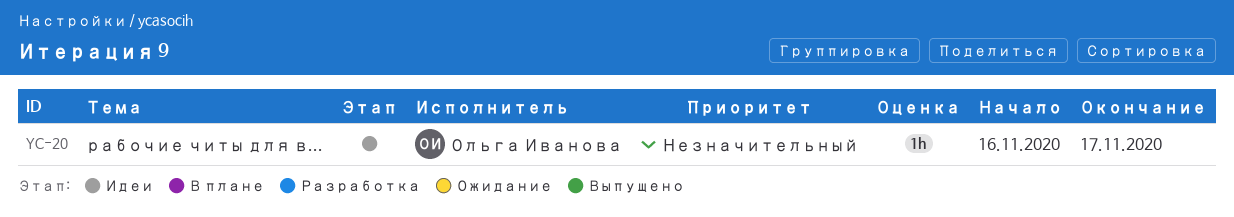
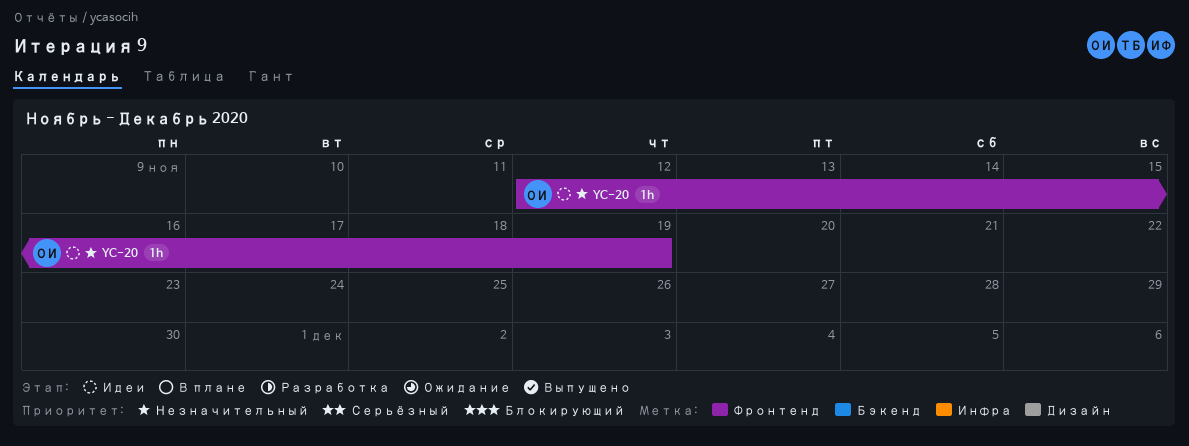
YC-20, start: Nov 16 -> Nov 12
YC-20, due: Nov 17 -> Nov 19

